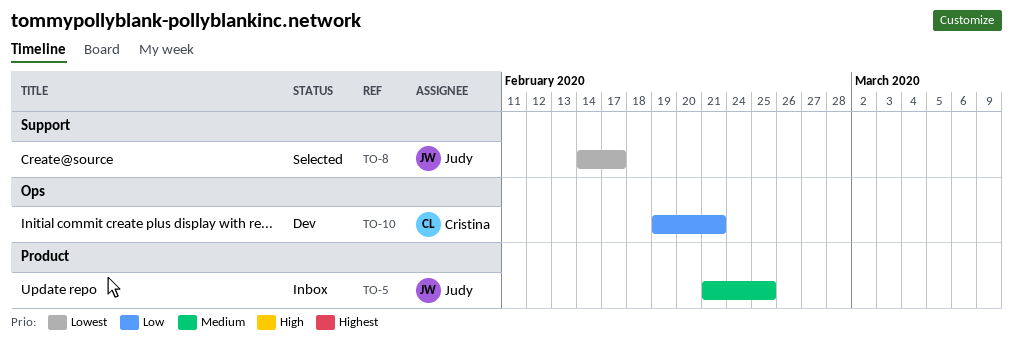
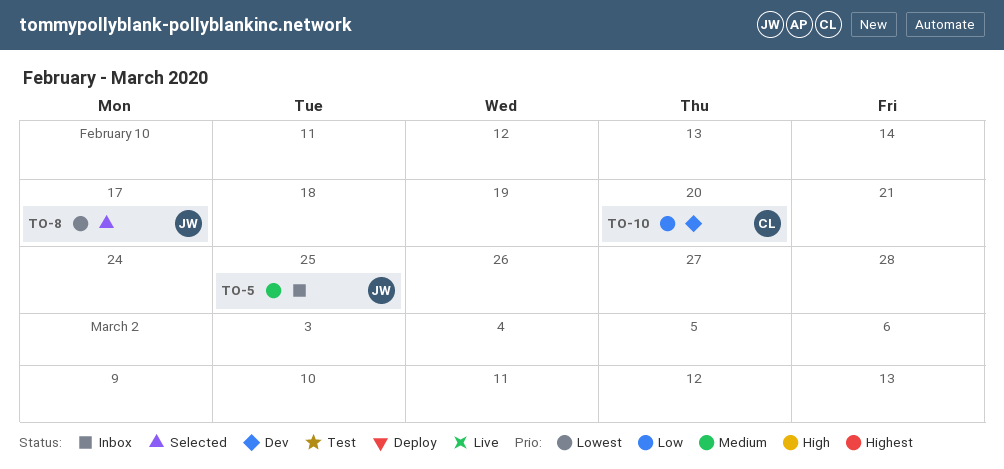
TO-10, due: Feb 21 -> Feb 20

